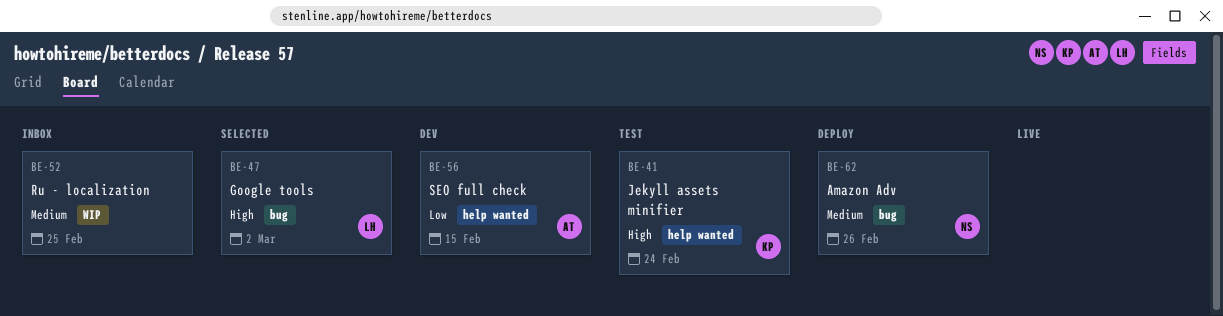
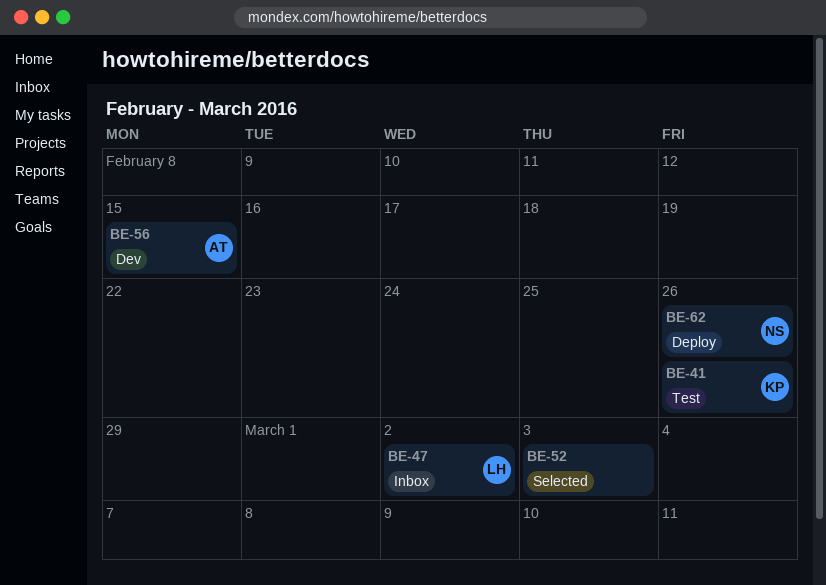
BE-41, due: Feb 24 -> Feb 26
BE-47, status: Selected -> Inbox
BE-52, status: Inbox -> Selected
BE-52, due: Feb 25 -> Mar 3

